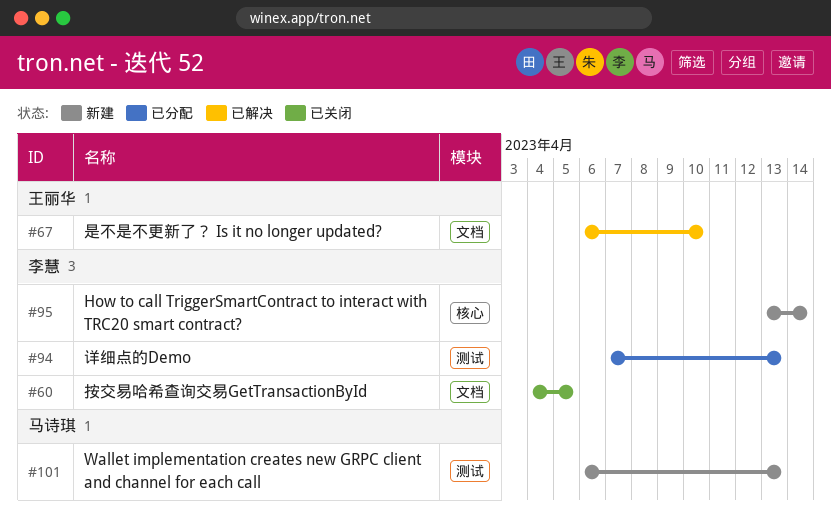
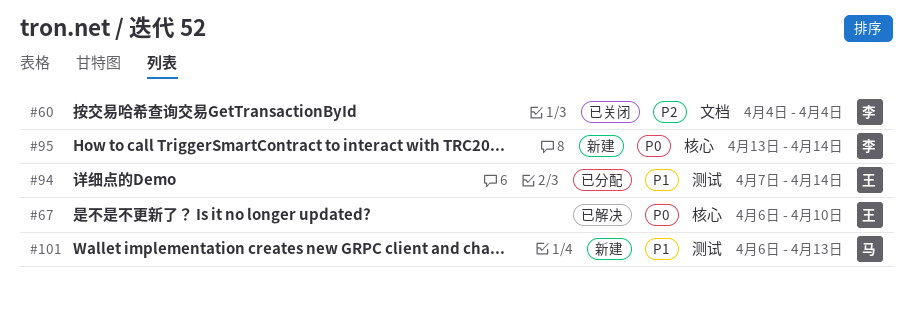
#60, due: Apr 5 -> Apr 4
#67, label: 文档 -> 核心
#94, owner: 李慧 -> 王丽华
#94, due: Apr 13 -> Apr 14

